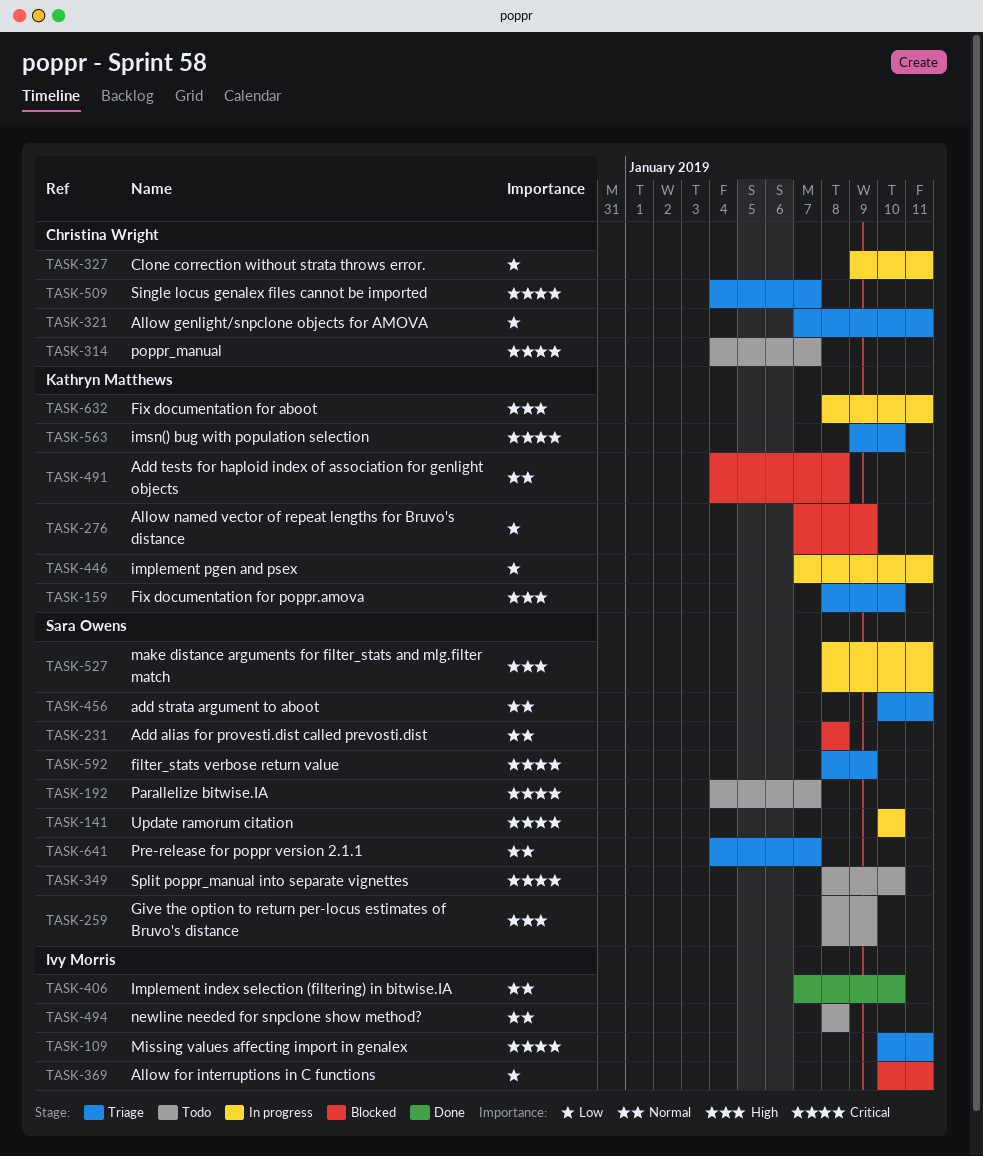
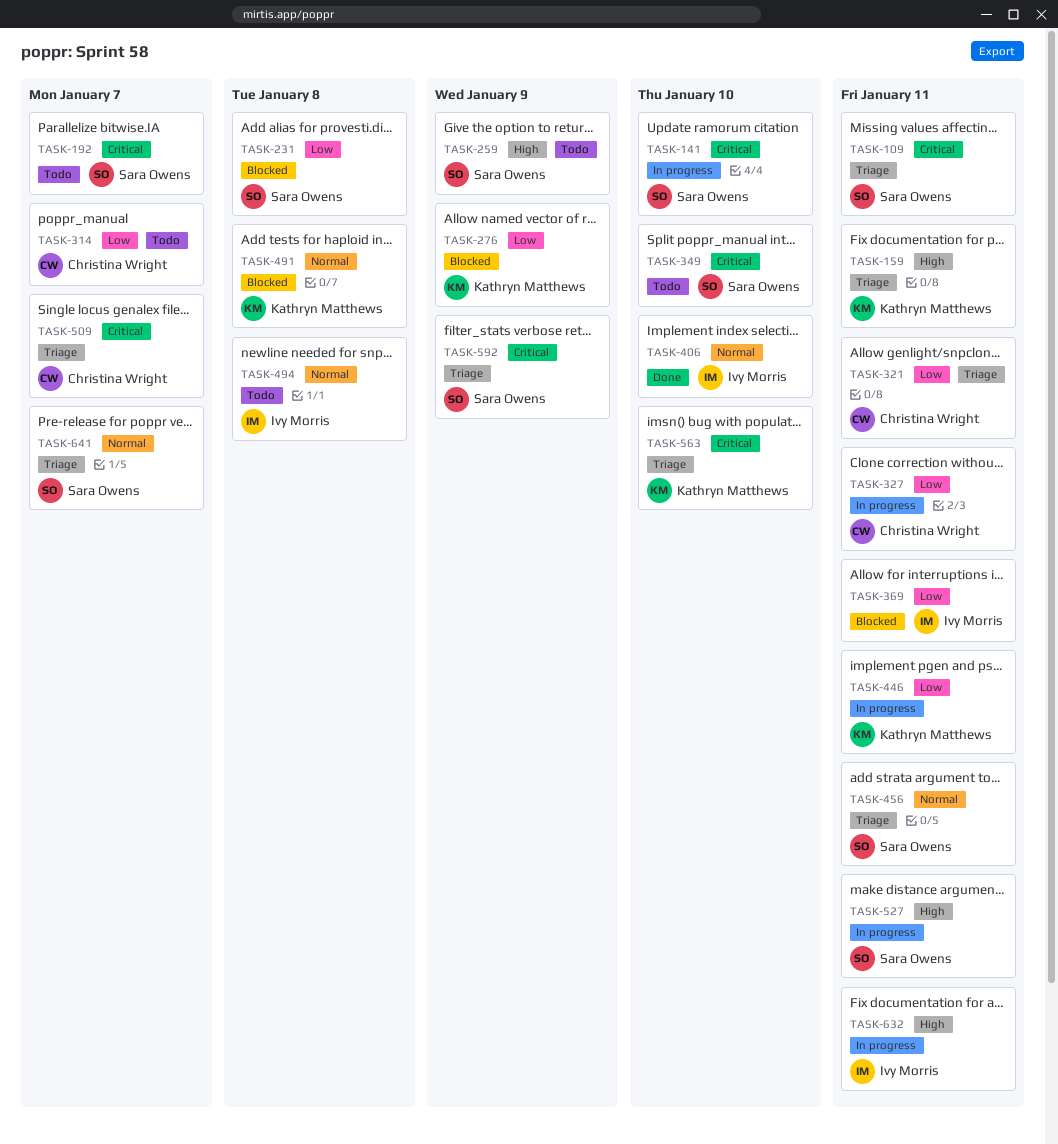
TASK-109, owner: Ivy Morris -> Sara Owens
TASK-159, due: Jan 10 -> Jan 11
TASK-231, priority: Normal -> Low
TASK-314, priority: Critical -> Low
TASK-632, owner: Kathryn Matthews -> Ivy Morris

